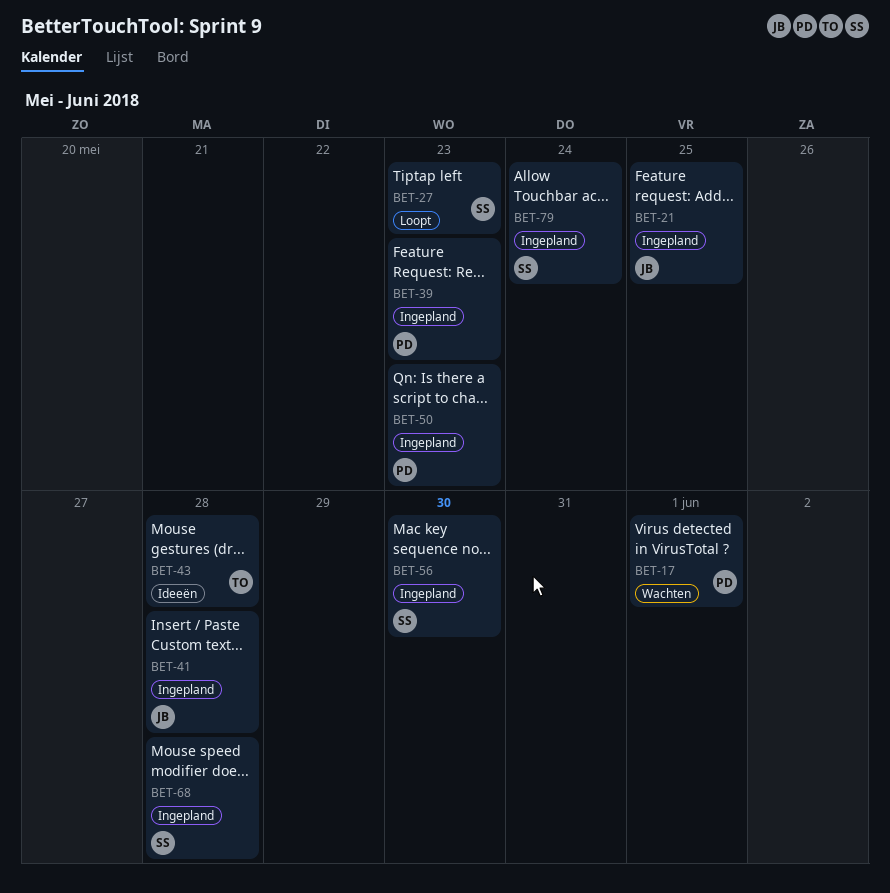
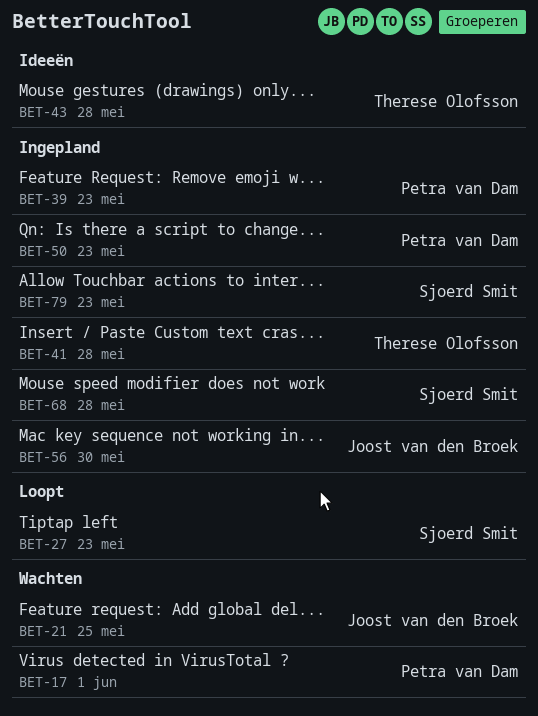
BET-21, status: Ingepland -> Wachten
BET-41, owner: Joost van den Broek -> Therese Olofsson
BET-56, owner: Sjoerd Smit -> Joost van den Broek
BET-79, due: May 24 -> May 23

